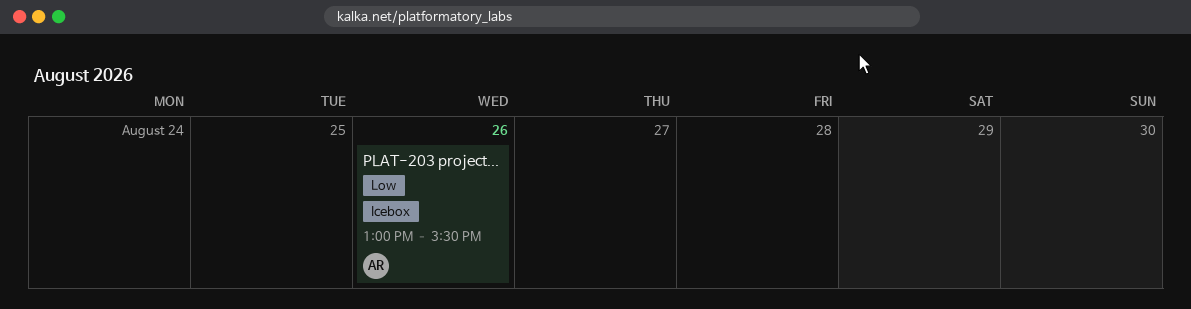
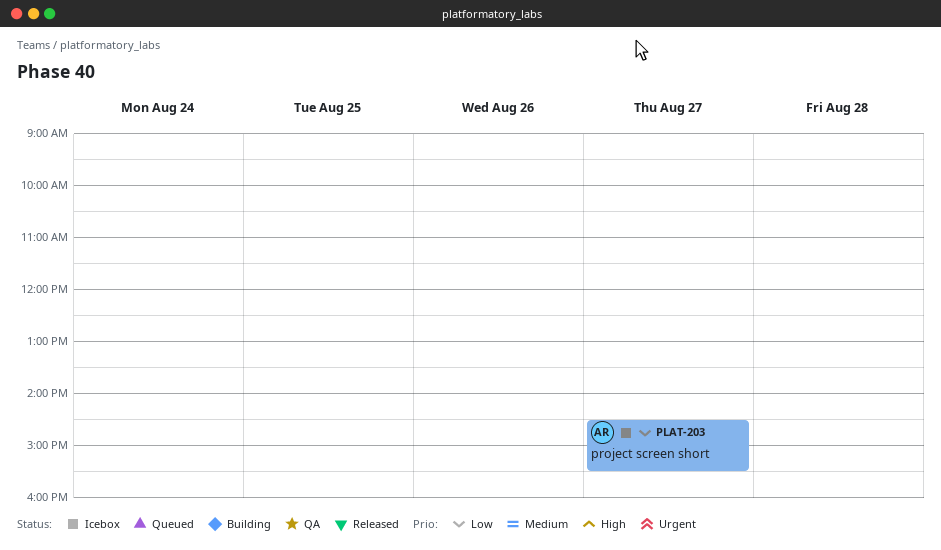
PLAT-203, day: Aug 26 -> Aug 27
PLAT-203, begins: 13:00 -> 14:30

